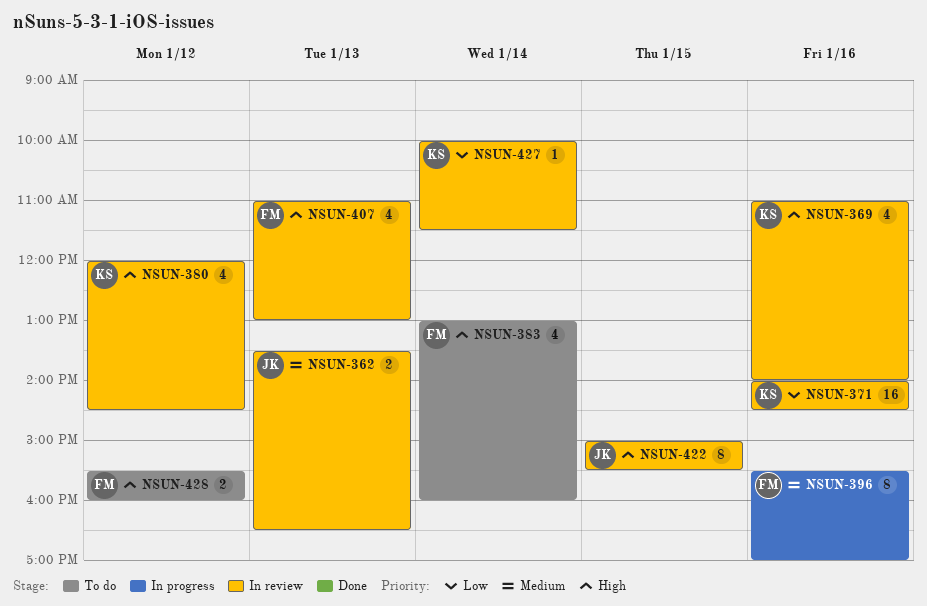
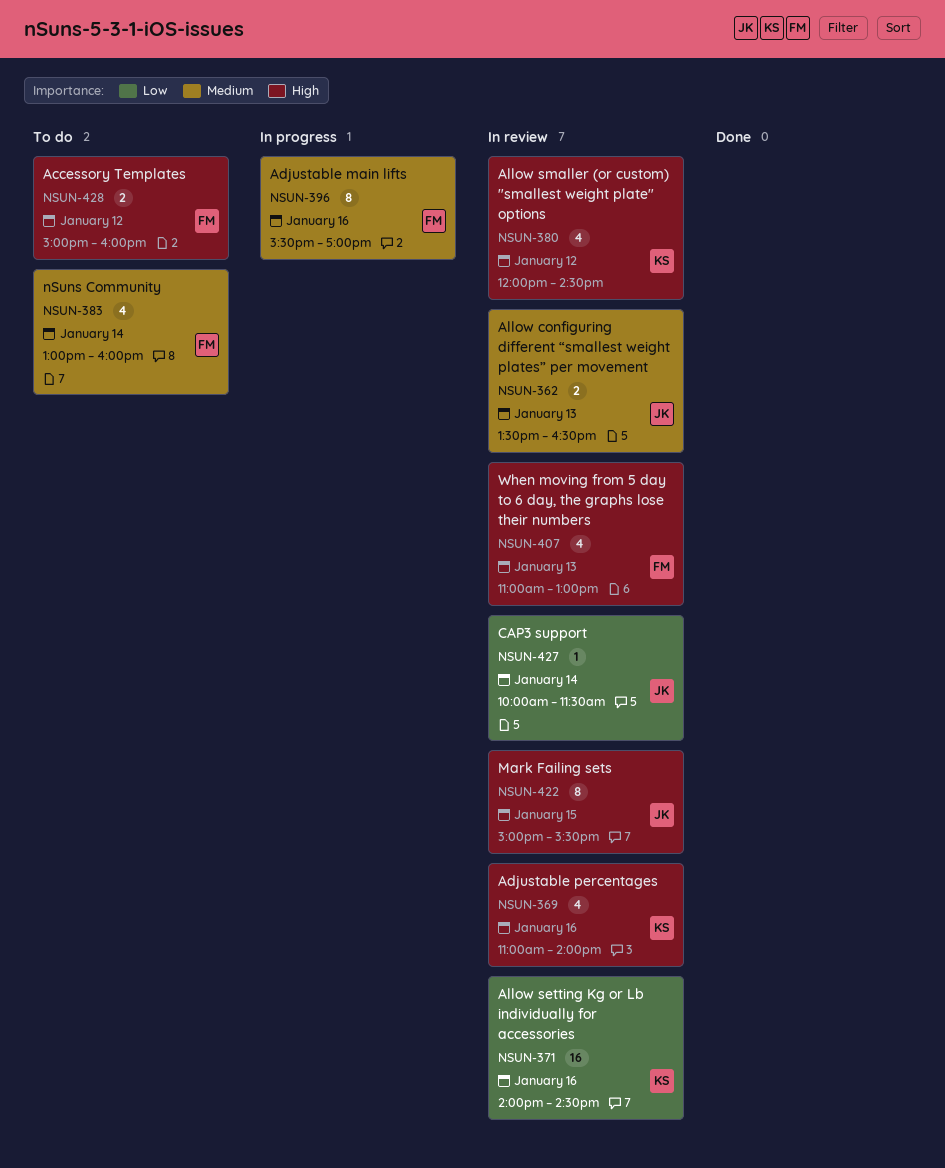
NSUN-383, priority: High -> Medium
NSUN-427, owner: KS -> JK
NSUN-428, begins: 15:30 -> 15:00

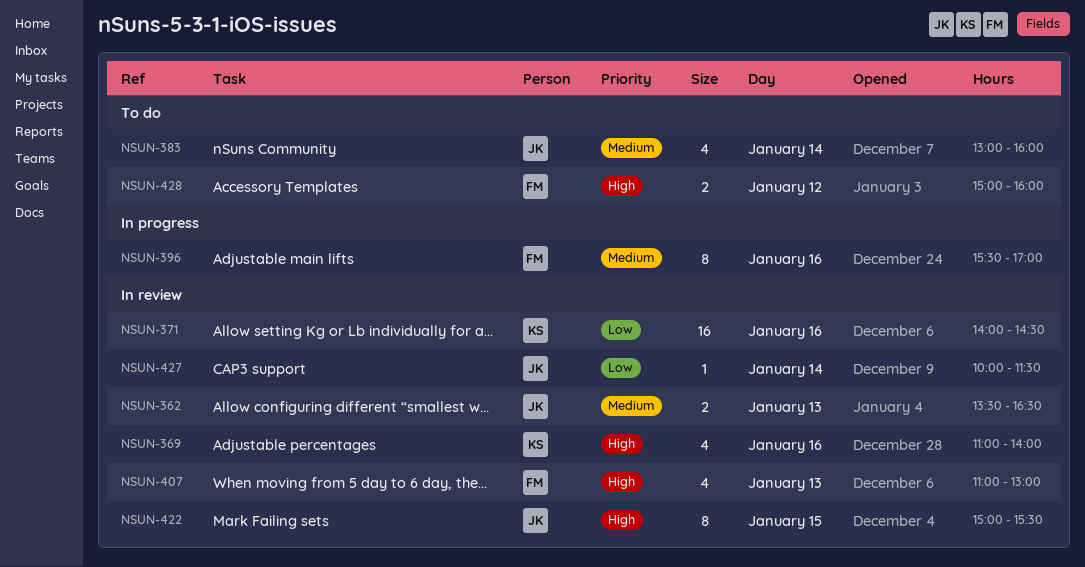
NSUN-380: present -> none
NSUN-383, owner: FM -> JK

